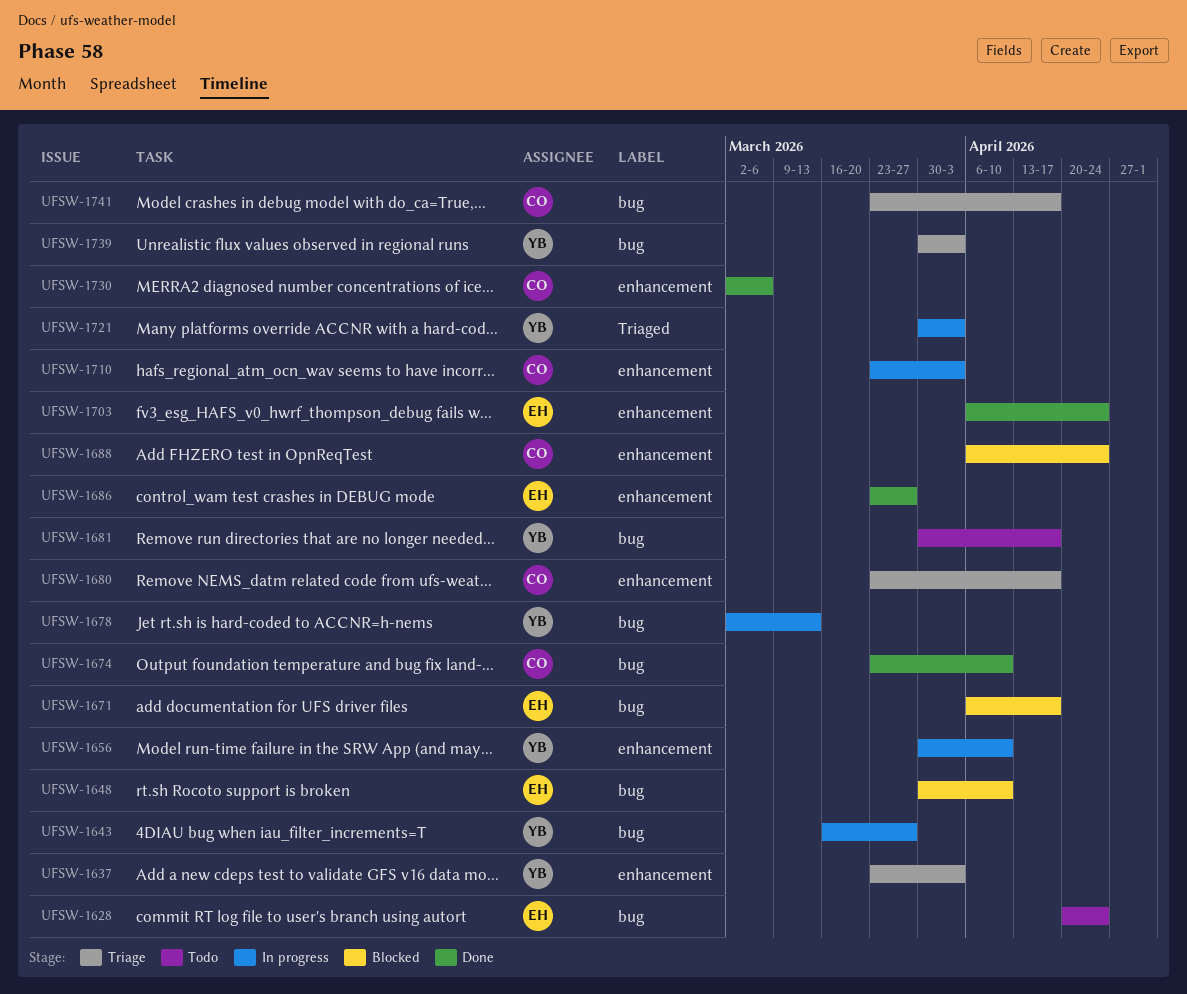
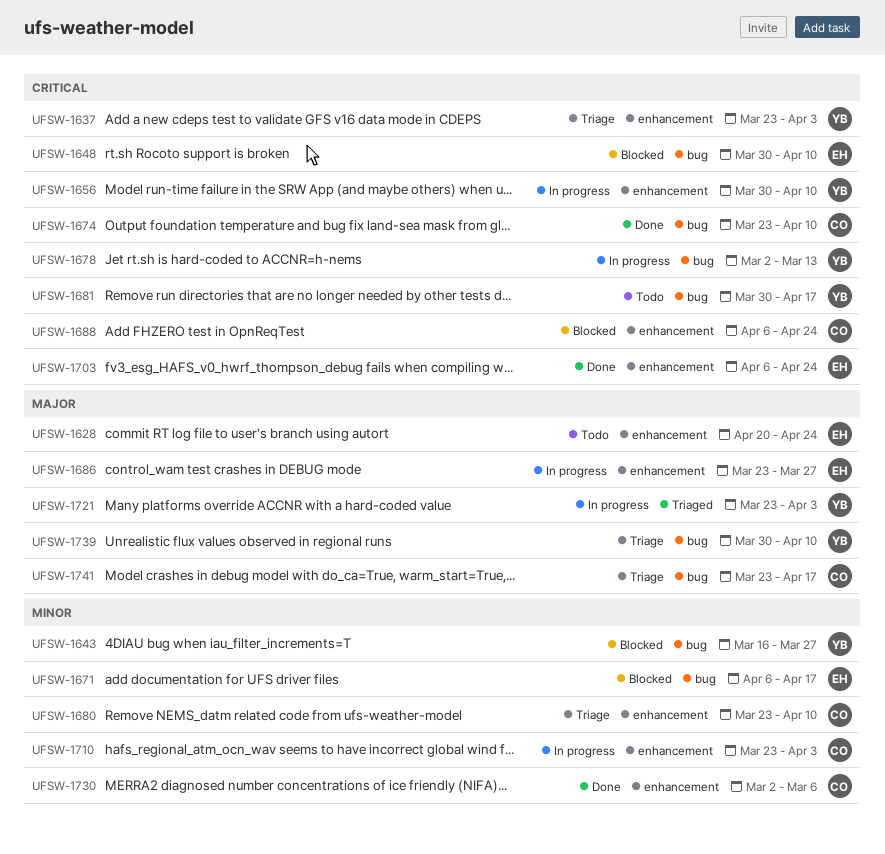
UFSW-1628, label: bug -> enhancement
UFSW-1643, status: In progress -> Blocked
UFSW-1680, due: Apr 17 -> Apr 10
UFSW-1686, status: Done -> In progress
UFSW-1721, start: Mar 30 -> Mar 23
UFSW-1739, due: Apr 3 -> Apr 10

